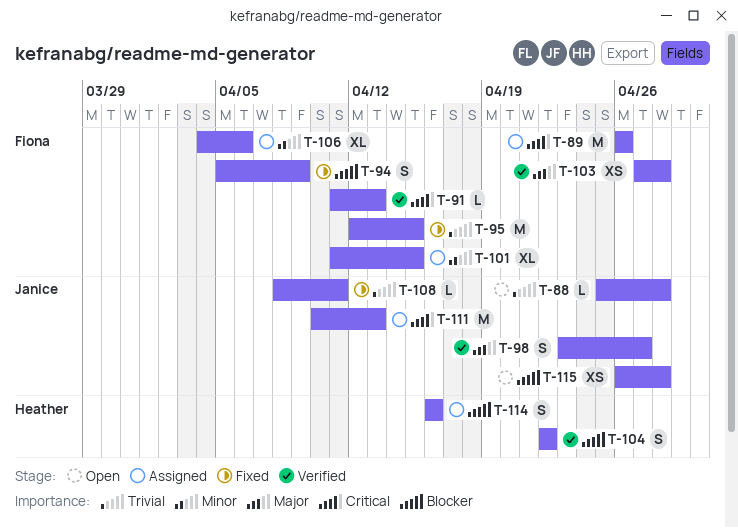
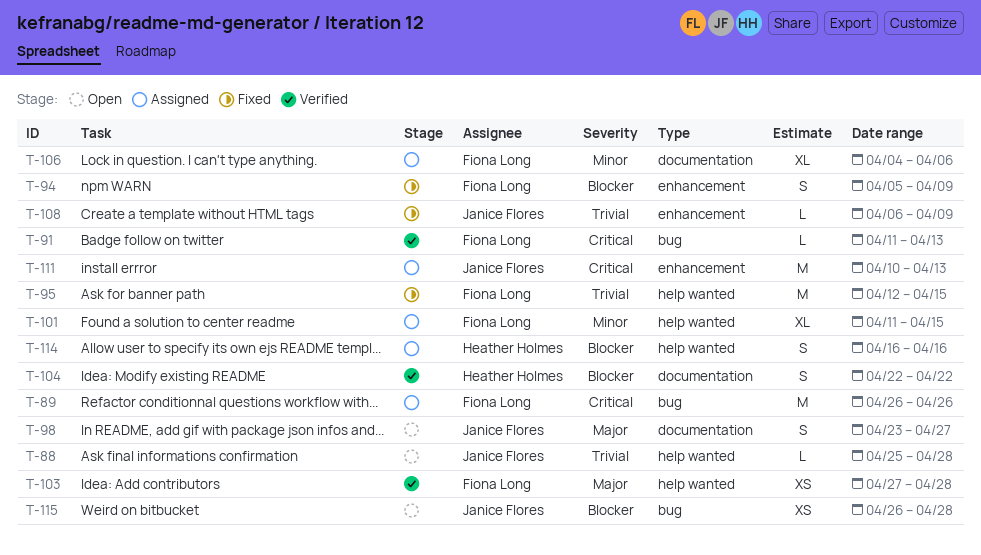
T-98, status: Verified -> Open
T-108, start: Apr 8 -> Apr 6
T-108, due: Apr 11 -> Apr 9

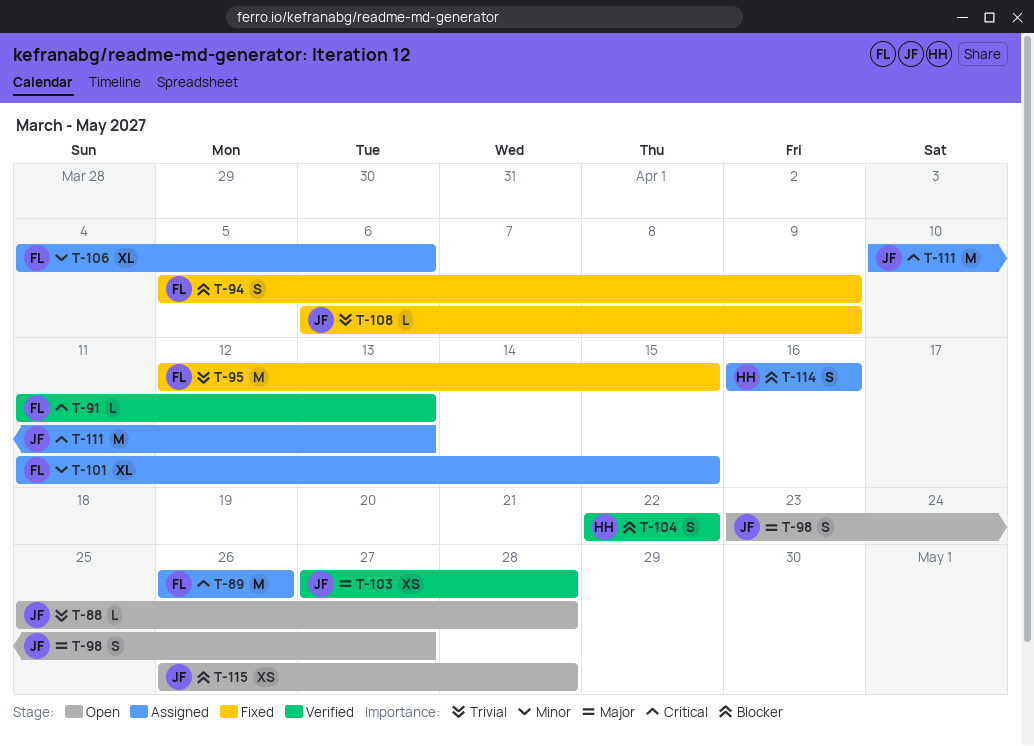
T-103, owner: Fiona Long -> Janice Flores

